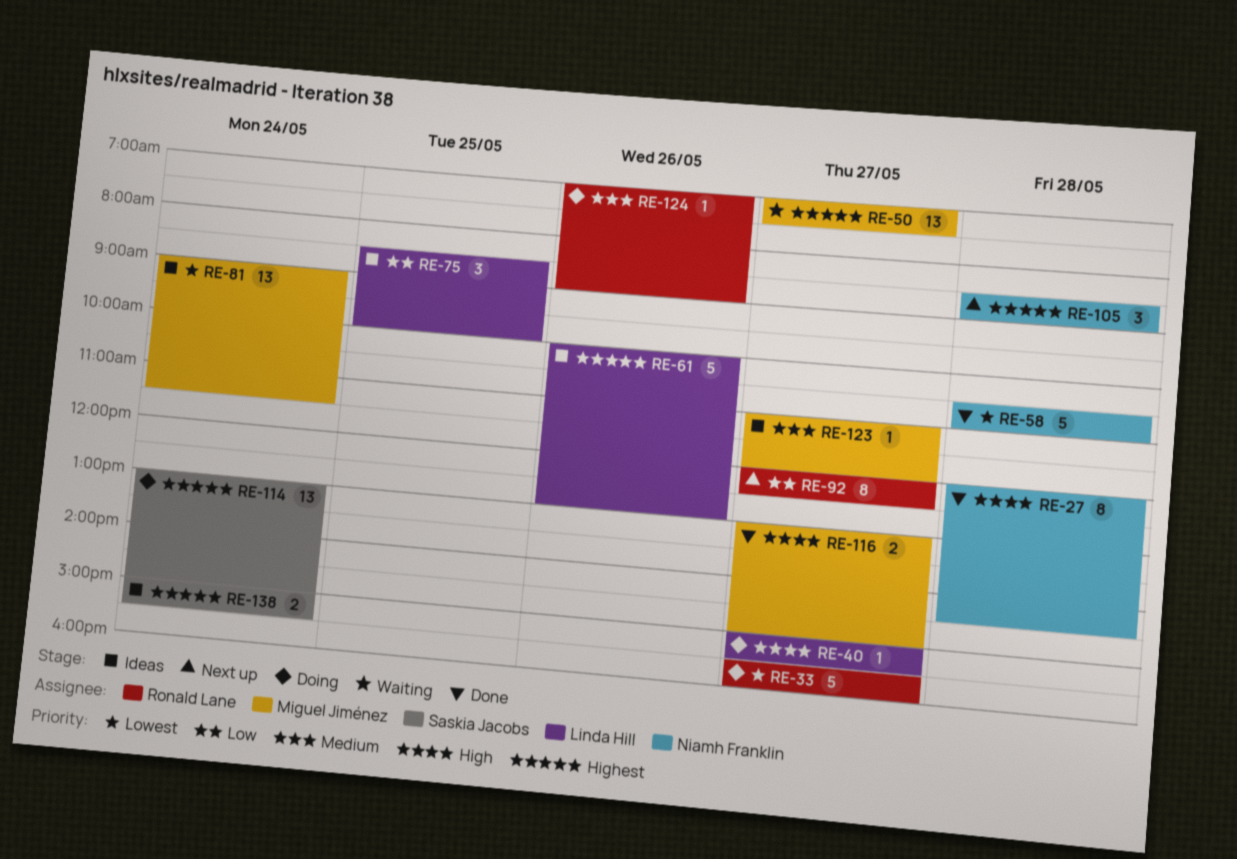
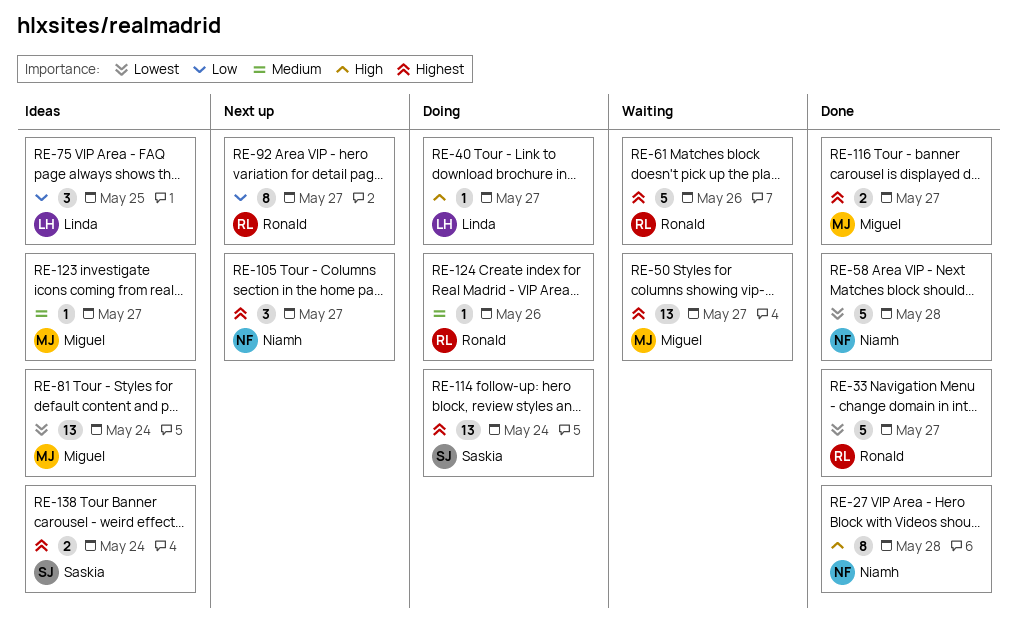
RE-33, status: Doing -> Done
RE-61, status: Ideas -> Waiting
RE-61, owner: Linda Hill -> Ronald Lane
RE-105, day: May 28 -> May 27
RE-116, priority: High -> Highest

